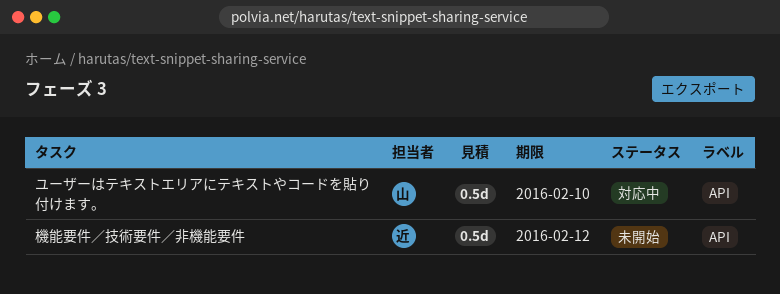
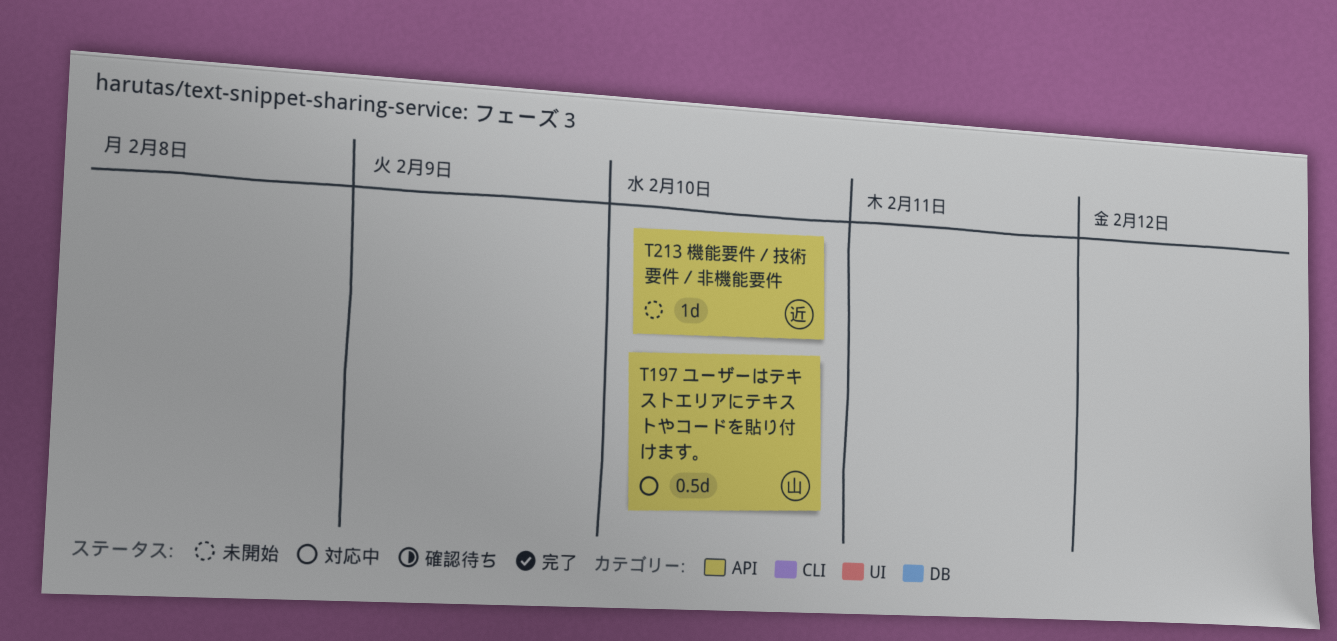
機能要件／技術要件／非機能要件, estimate: 0.5d -> 1d
機能要件／技術要件／非機能要件, due: Feb 12 -> Feb 10

